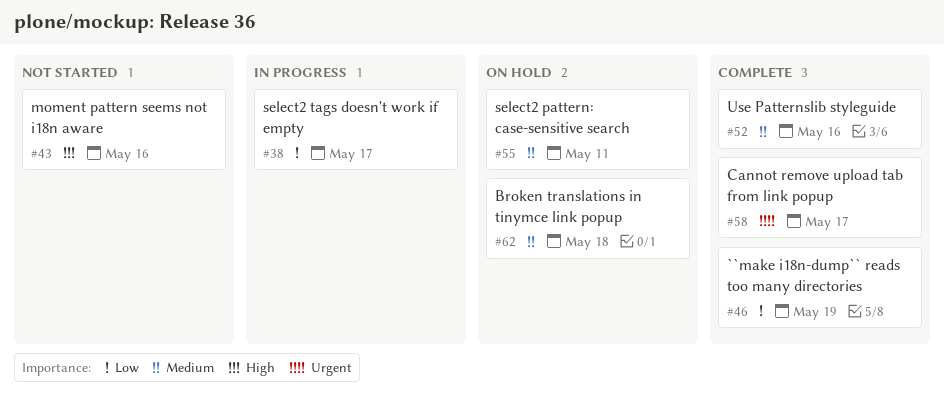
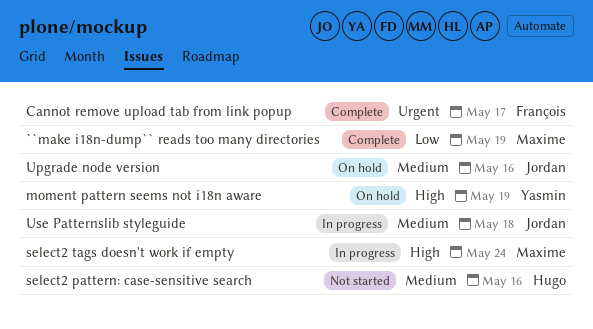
Broken translations in tinymce link popup: present -> none
moment pattern seems not i18n aware, status: Not started -> On hold
moment pattern seems not i18n aware, due: May 16 -> May 19
select2 pattern: case-sensitive search, status: On hold -> Not started
select2 pattern: case-sensitive search, due: May 11 -> May 16
select2 tags doesn't work if empty, priority: Low -> High
select2 tags doesn't work if empty, due: May 17 -> May 24
Upgrade node version: none -> present
Use Patternslib styleguide, status: Complete -> In progress
Use Patternslib styleguide, due: May 16 -> May 18

